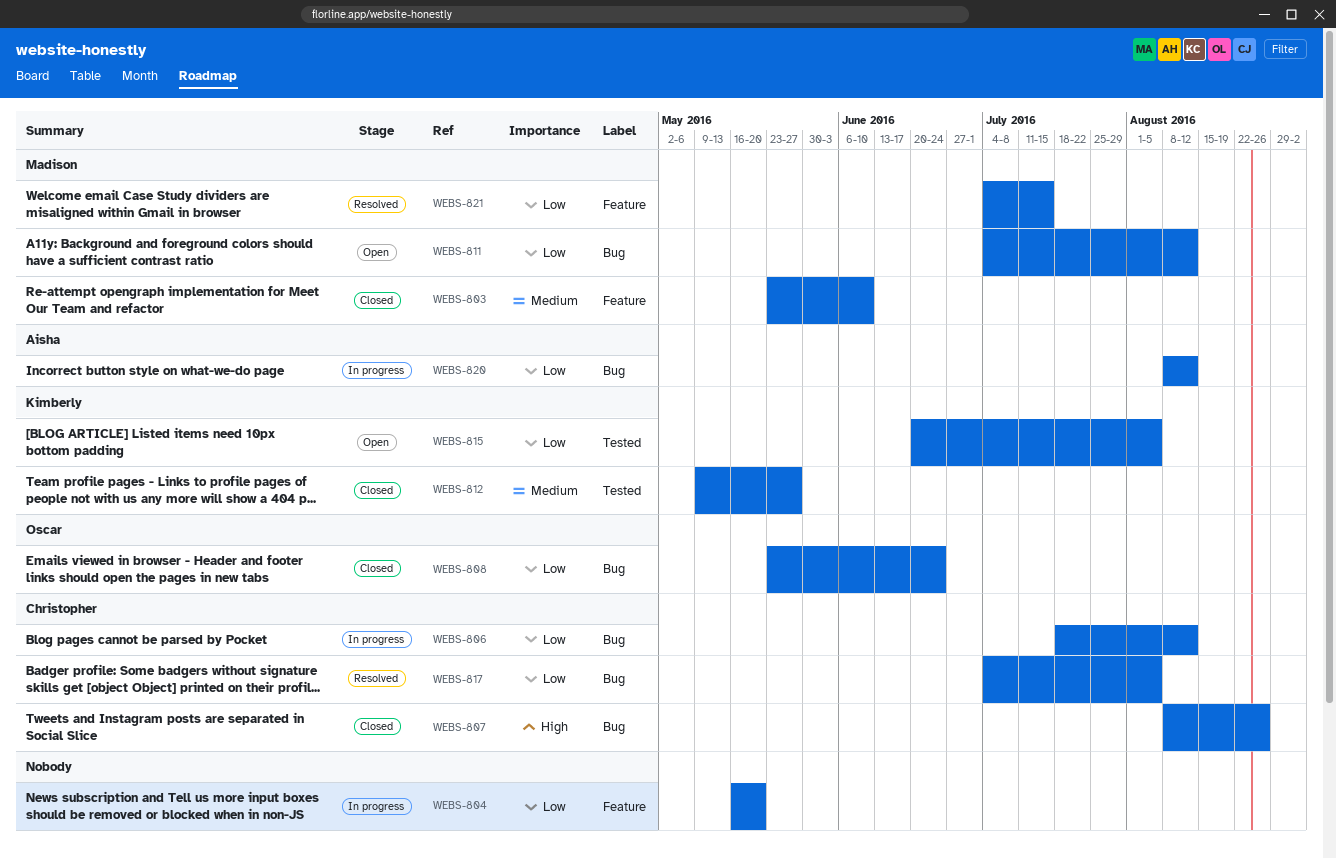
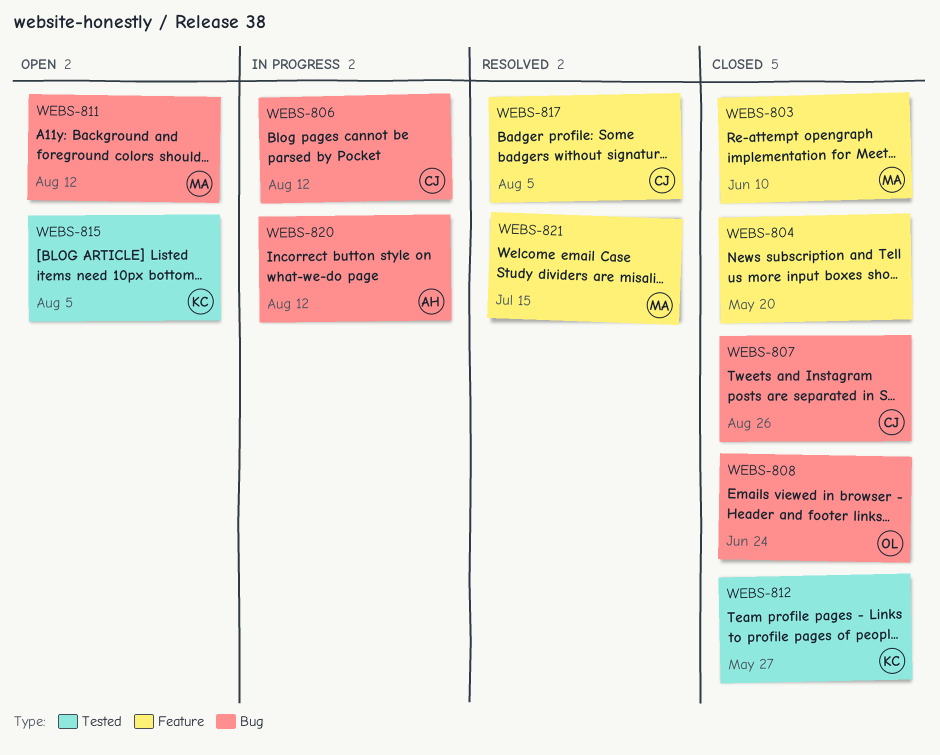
WEBS-804, status: In progress -> Closed
WEBS-817, label: Bug -> Feature

